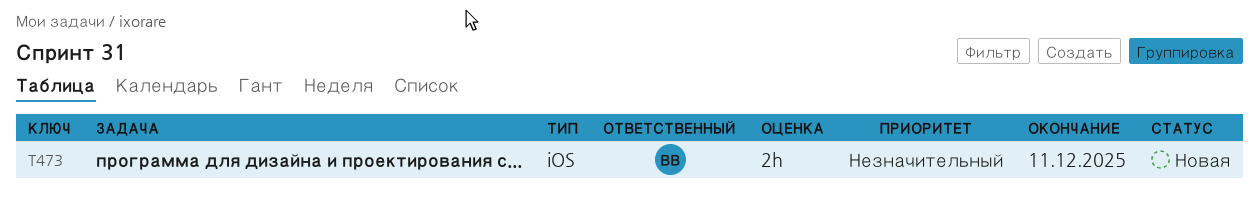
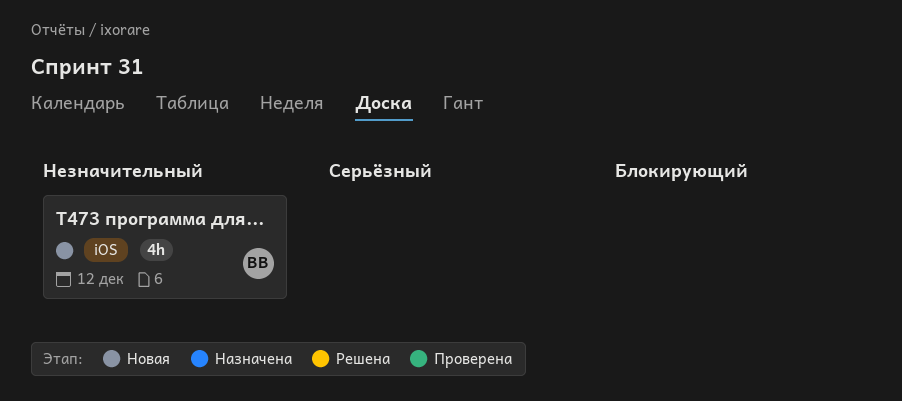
T473, estimate: 2h -> 4h
T473, due: Dec 11 -> Dec 12

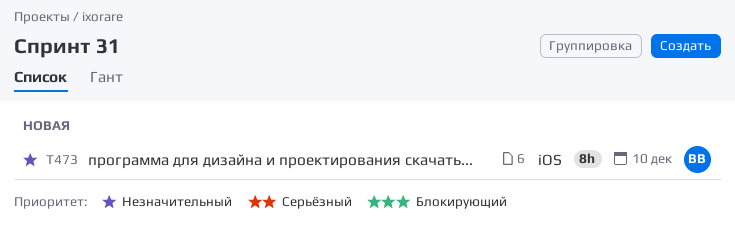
T473, estimate: 4h -> 8h
T473, due: Dec 12 -> Dec 10

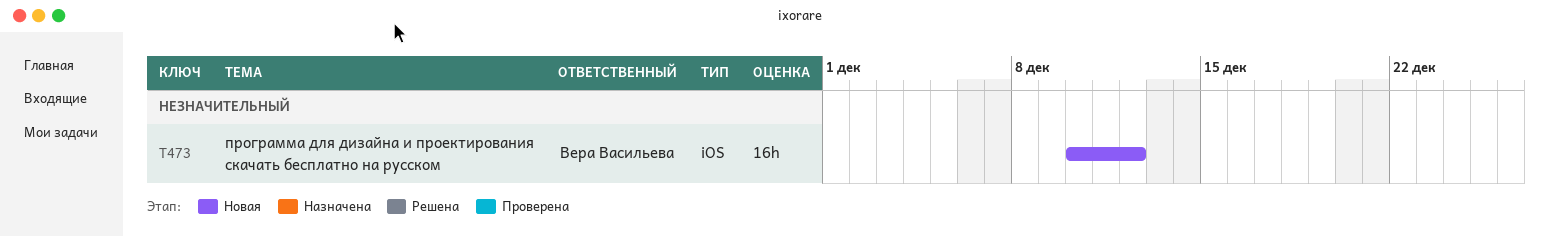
T473, estimate: 8h -> 16h
T473, due: Dec 10 -> Dec 12

